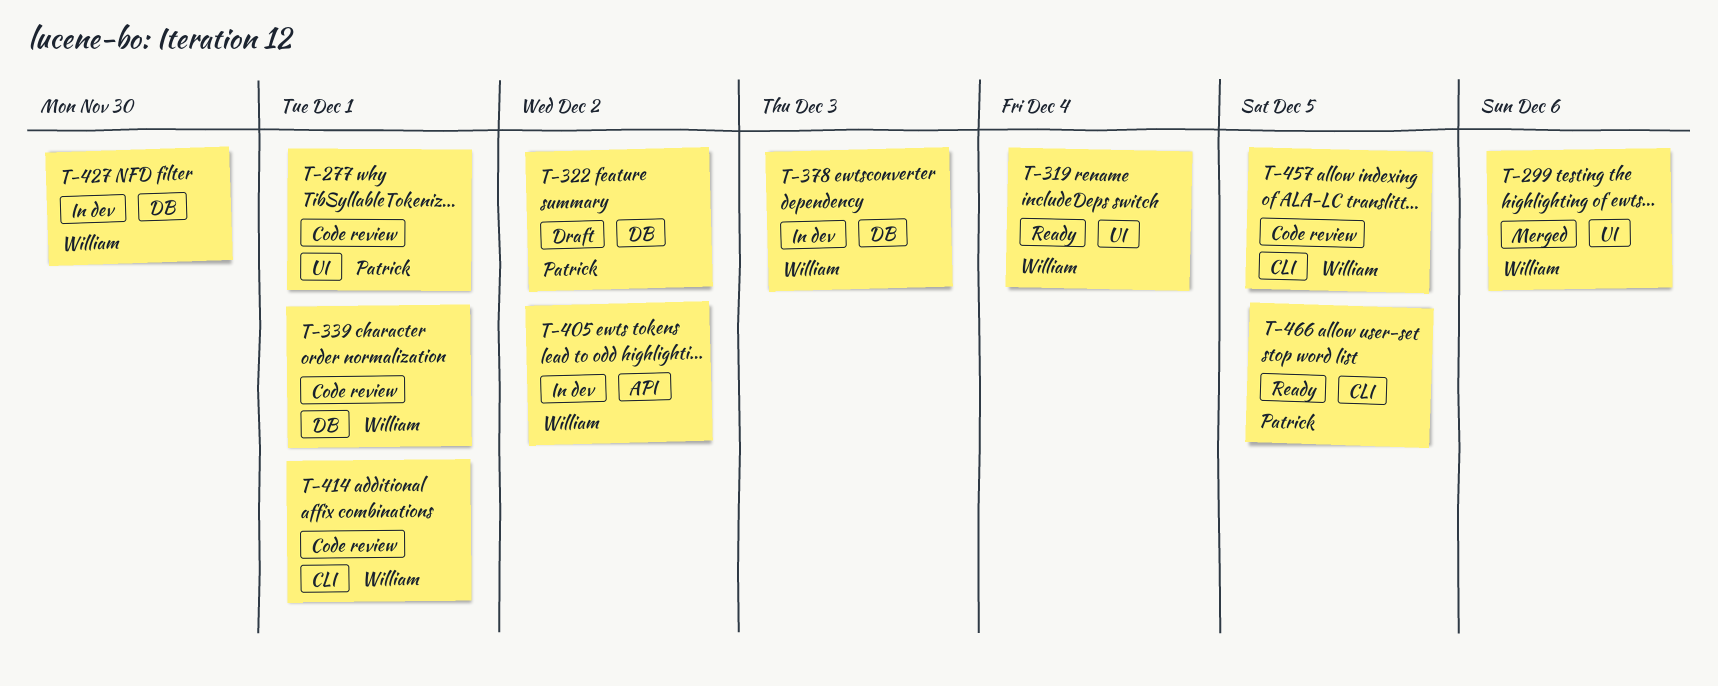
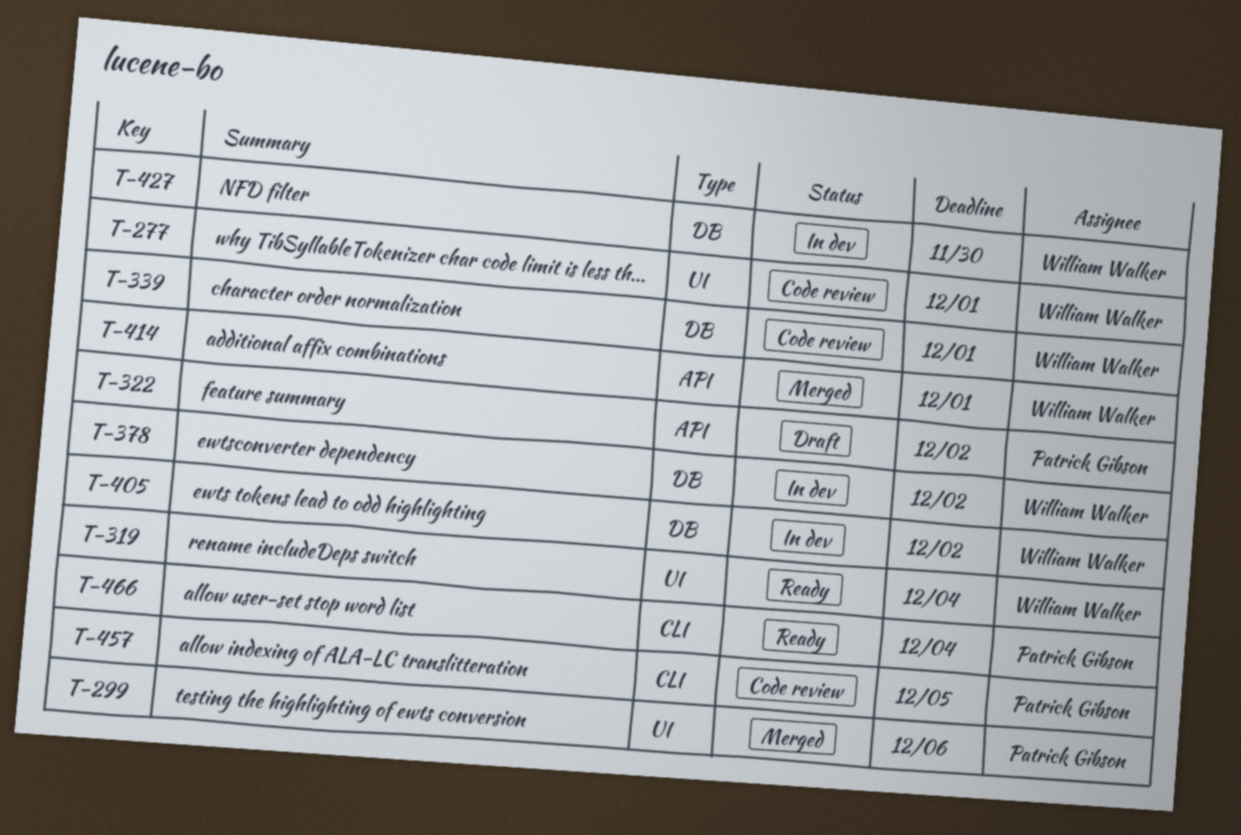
T-277, owner: Patrick Gibson -> William Walker
T-299, owner: William Walker -> Patrick Gibson
T-322, label: DB -> API
T-378, due: Dec 3 -> Dec 2
T-405, label: API -> DB
T-414, status: Code review -> Merged
T-414, label: CLI -> API
T-457, owner: William Walker -> Patrick Gibson
T-466, due: Dec 5 -> Dec 4

